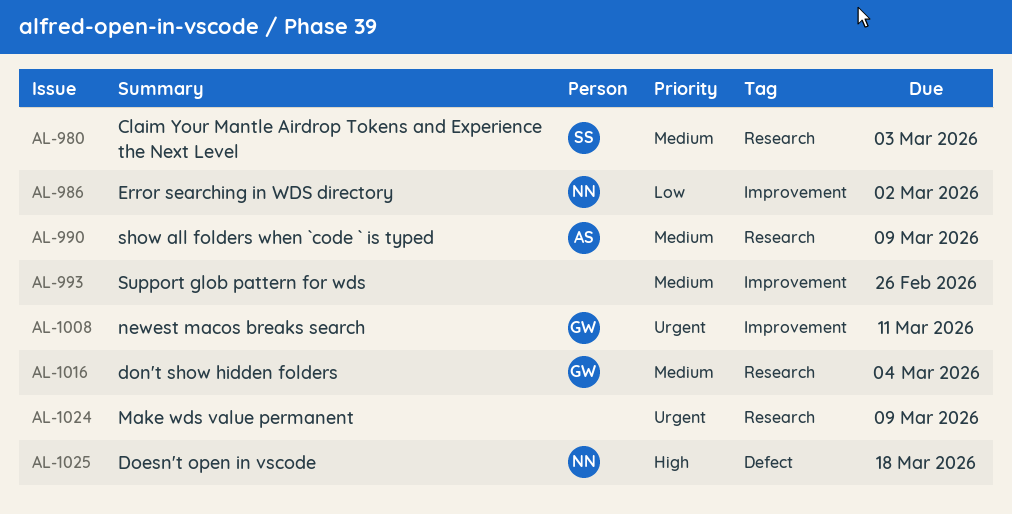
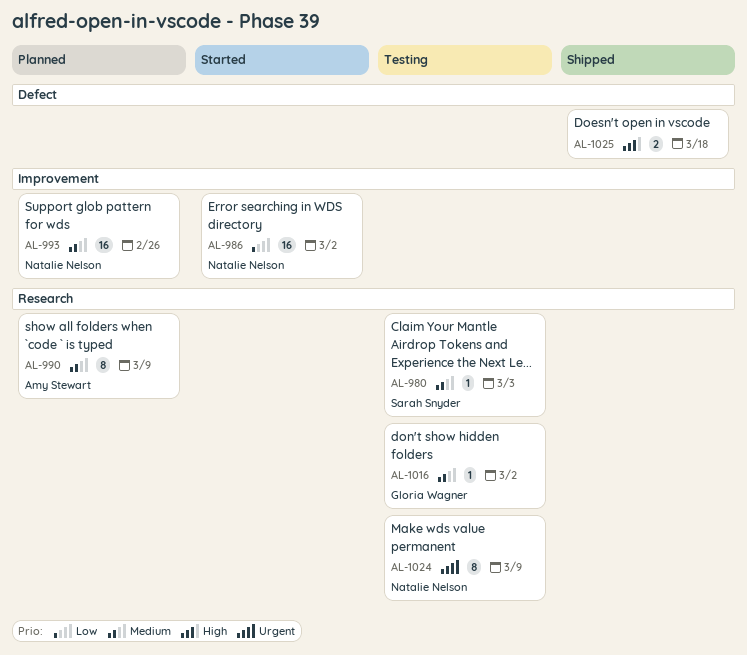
AL-993, owner: none -> Natalie Nelson
AL-1008: present -> none
AL-1016, due: Mar 4 -> Mar 2
AL-1024, owner: none -> Natalie Nelson
AL-1025, owner: Natalie Nelson -> none

